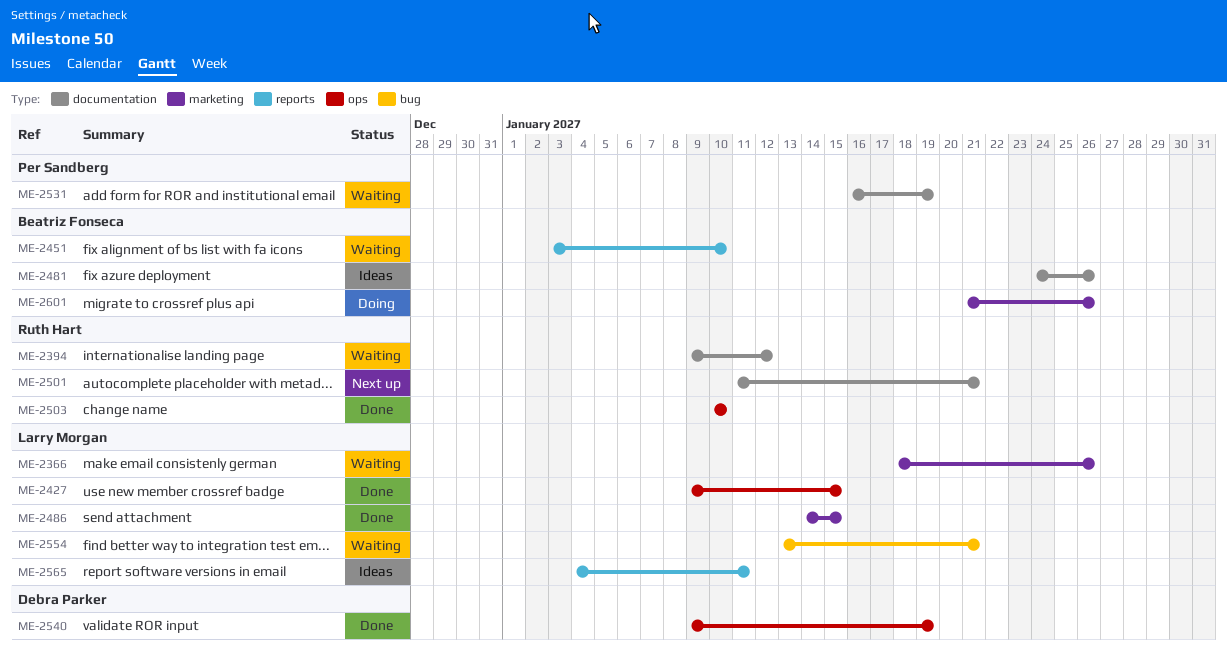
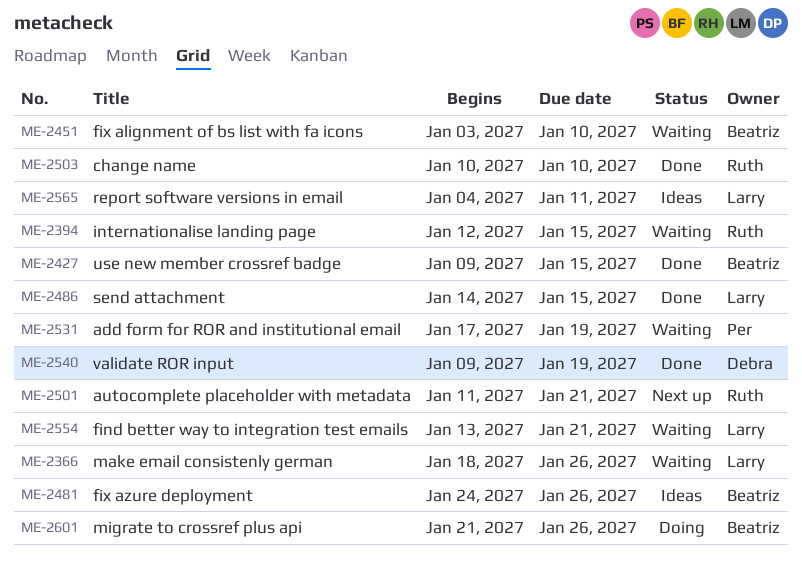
ME-2394, start: Jan 9 -> Jan 12
ME-2394, due: Jan 12 -> Jan 15
ME-2427, owner: Larry Morgan -> Beatriz Fonseca
ME-2531, start: Jan 16 -> Jan 17

